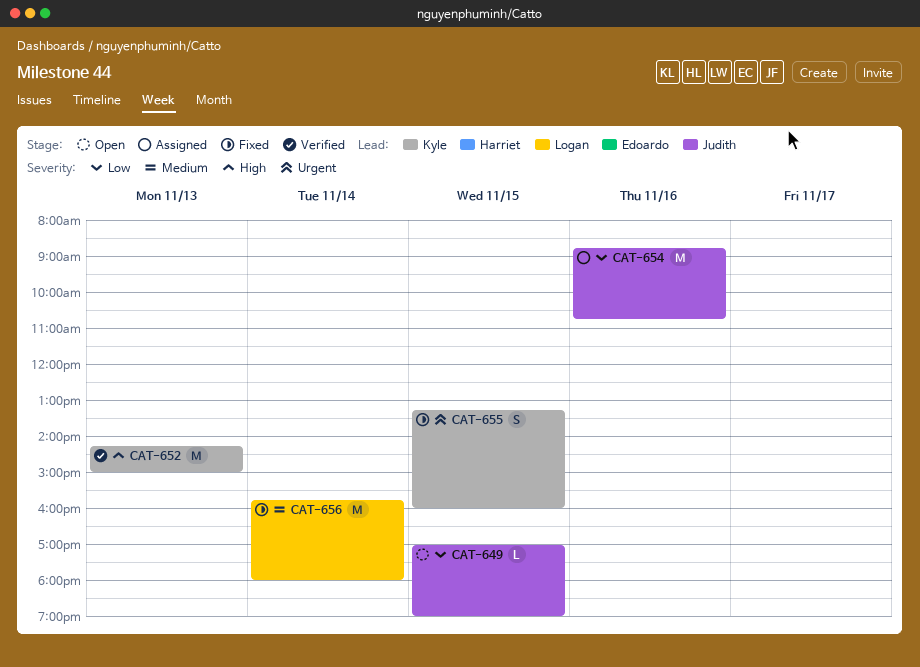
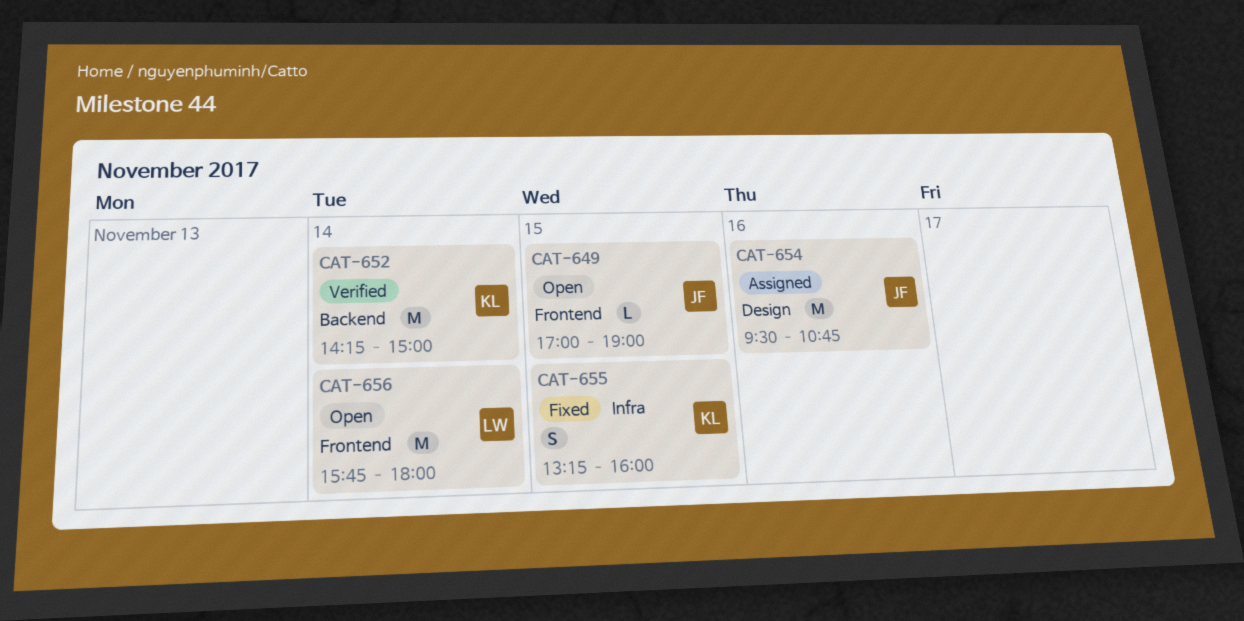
CAT-652, day: Nov 13 -> Nov 14
CAT-654, begins: 08:45 -> 09:30
CAT-656, status: Fixed -> Open

